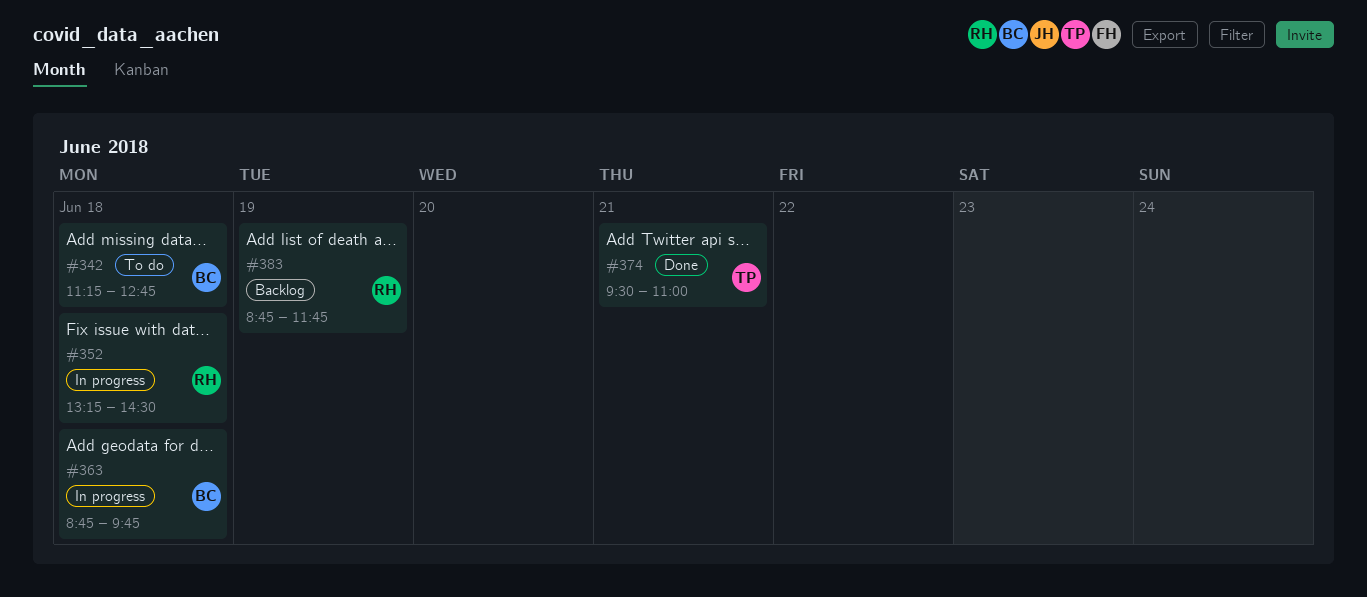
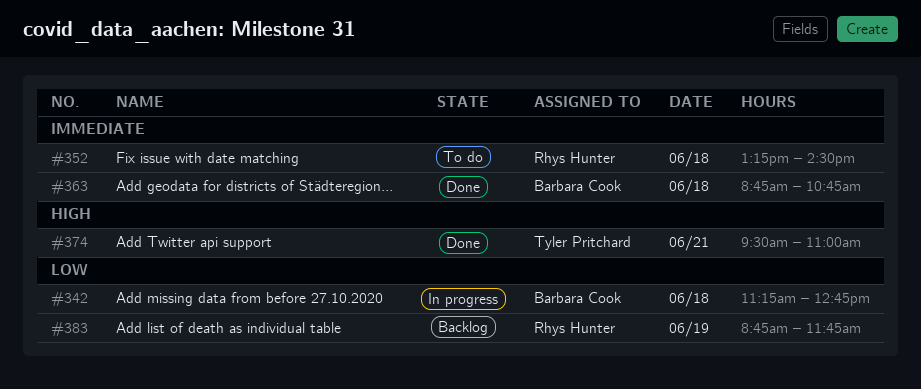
#342, status: To do -> In progress
#352, status: In progress -> To do
#363, status: In progress -> Done
#363, ends: 09:45 -> 10:45

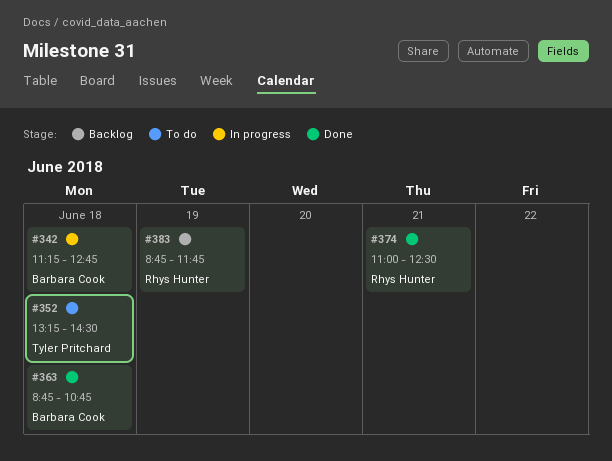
#352, owner: Rhys Hunter -> Tyler Pritchard
#374, owner: Tyler Pritchard -> Rhys Hunter
#374, begins: 09:30 -> 11:00
#374, ends: 11:00 -> 12:30

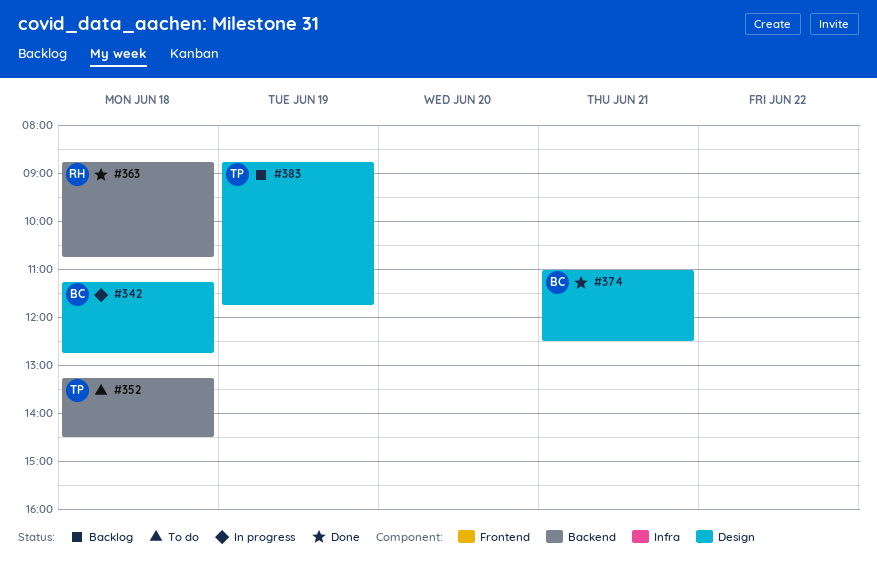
#363, owner: Barbara Cook -> Rhys Hunter
#374, owner: Rhys Hunter -> Barbara Cook
#383, owner: Rhys Hunter -> Tyler Pritchard

